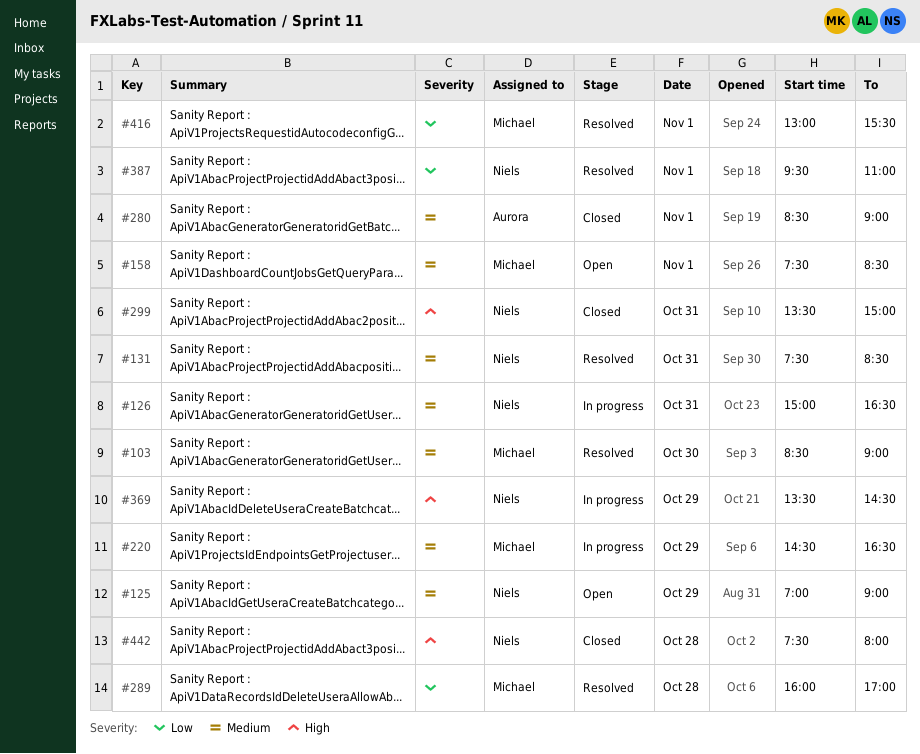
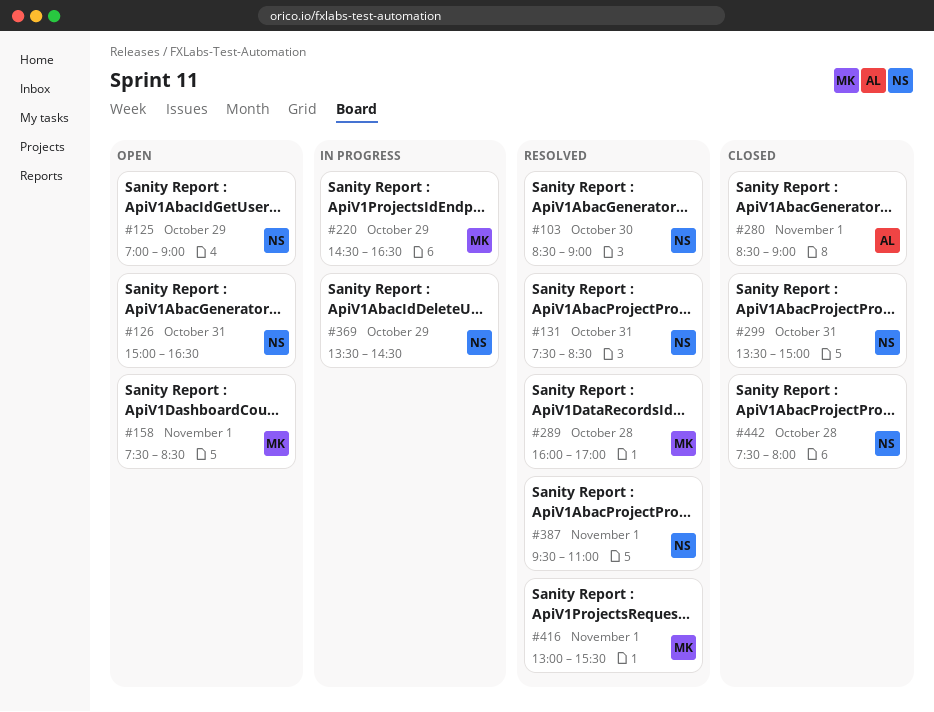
#103, owner: Michael -> Niels
#126, status: In progress -> Open

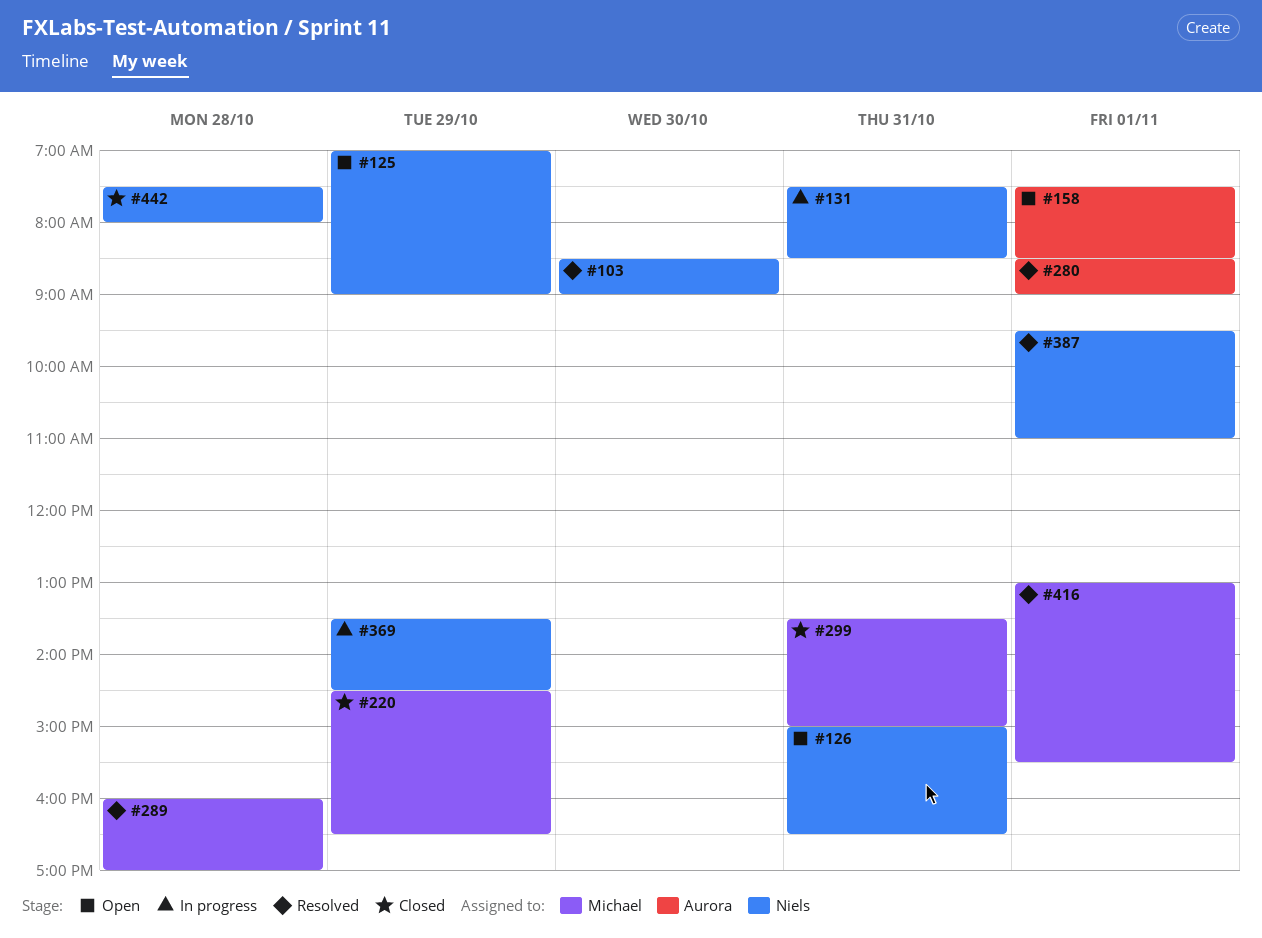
#131, status: Resolved -> In progress
#158, owner: Michael -> Aurora
#220, status: In progress -> Closed
#280, status: Closed -> Resolved
#299, owner: Niels -> Michael

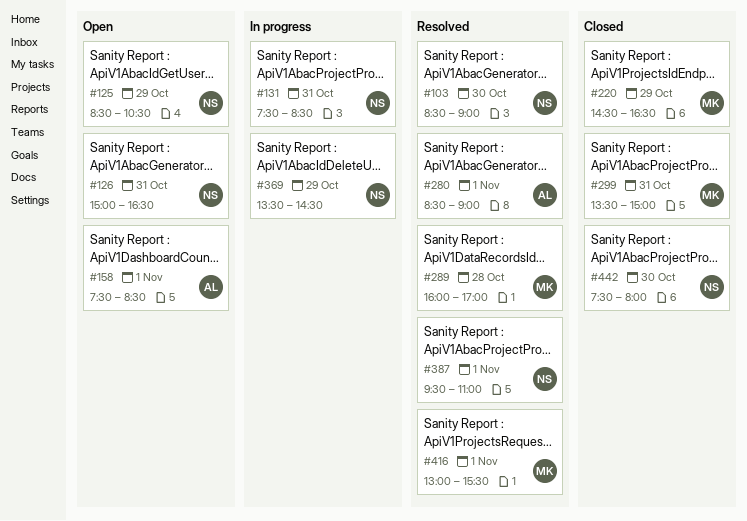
#125, begins: 07:00 -> 08:30
#125, ends: 09:00 -> 10:30
#442, day: Oct 28 -> Oct 30

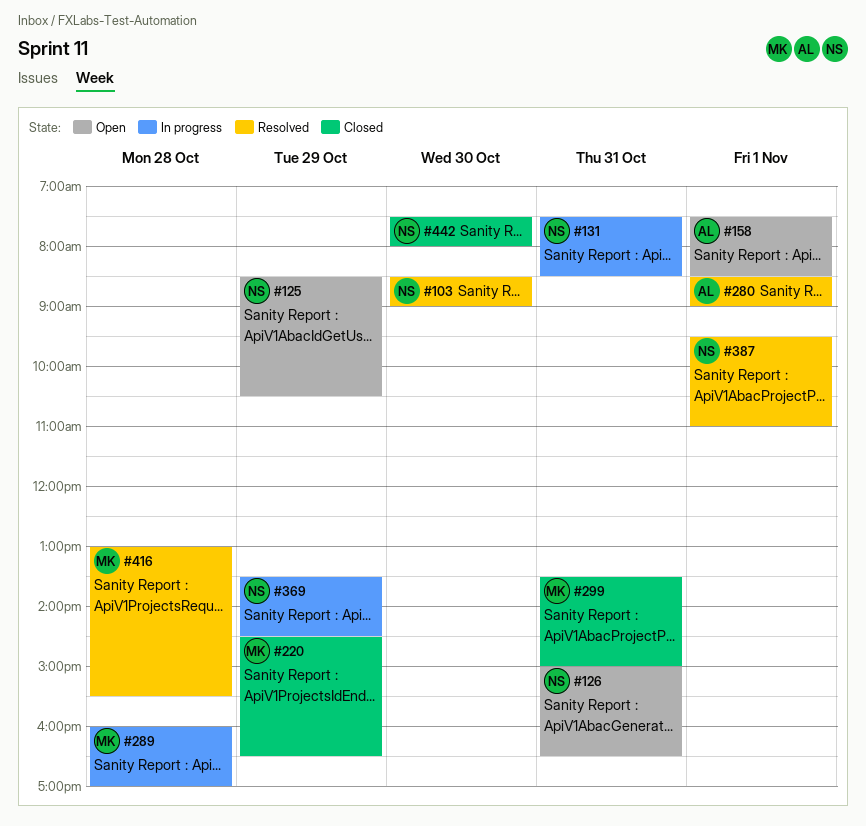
#289, status: Resolved -> In progress
#416, day: Nov 1 -> Oct 28

